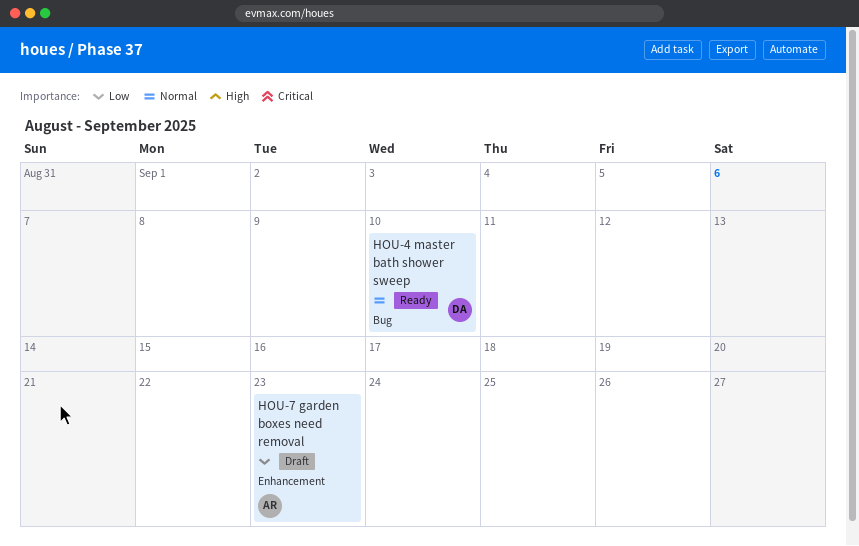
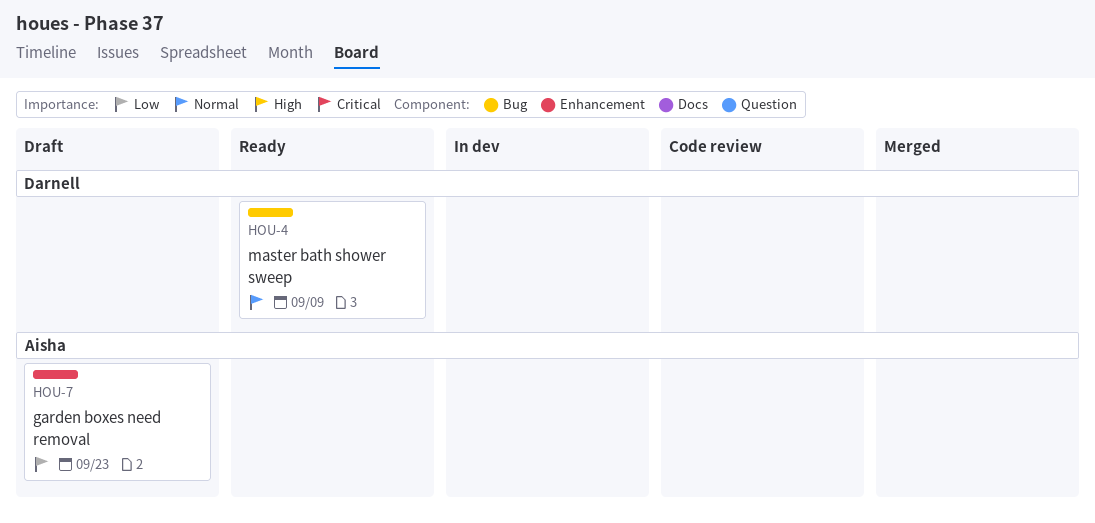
HOU-4, due: Sep 10 -> Sep 9

